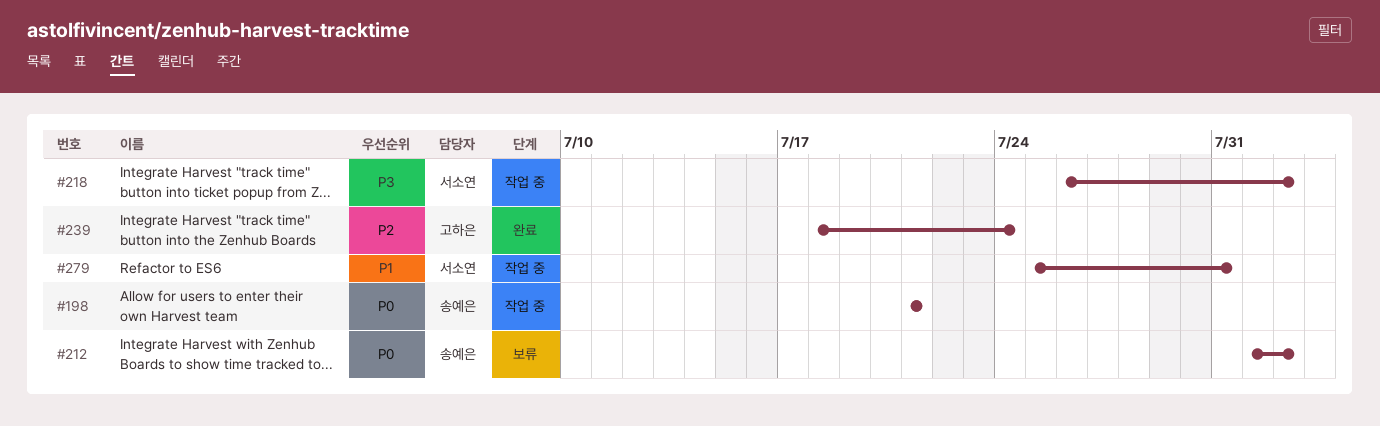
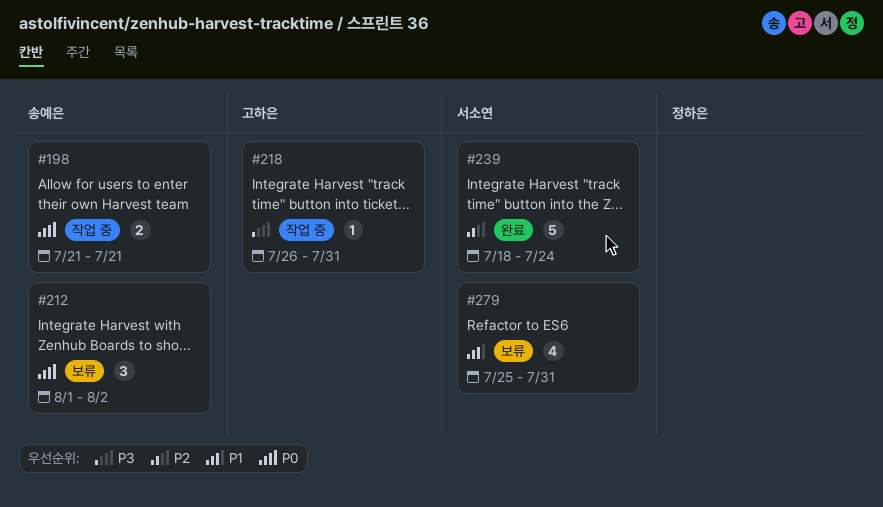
#218, owner: 서소연 -> 고하은
#218, due: Aug 2 -> Jul 31
#239, owner: 고하은 -> 서소연
#279, status: 작업 중 -> 보류

